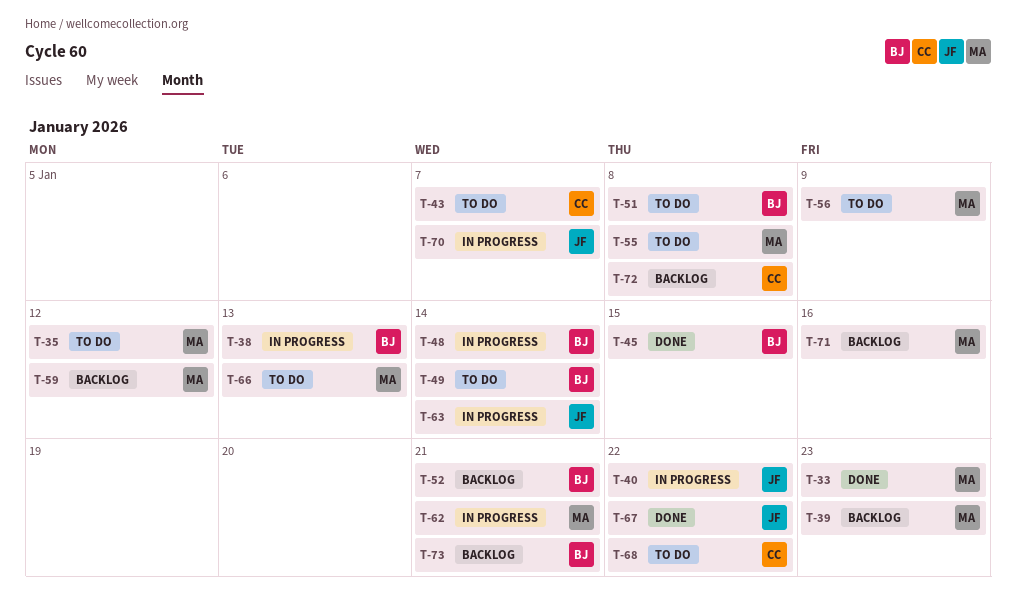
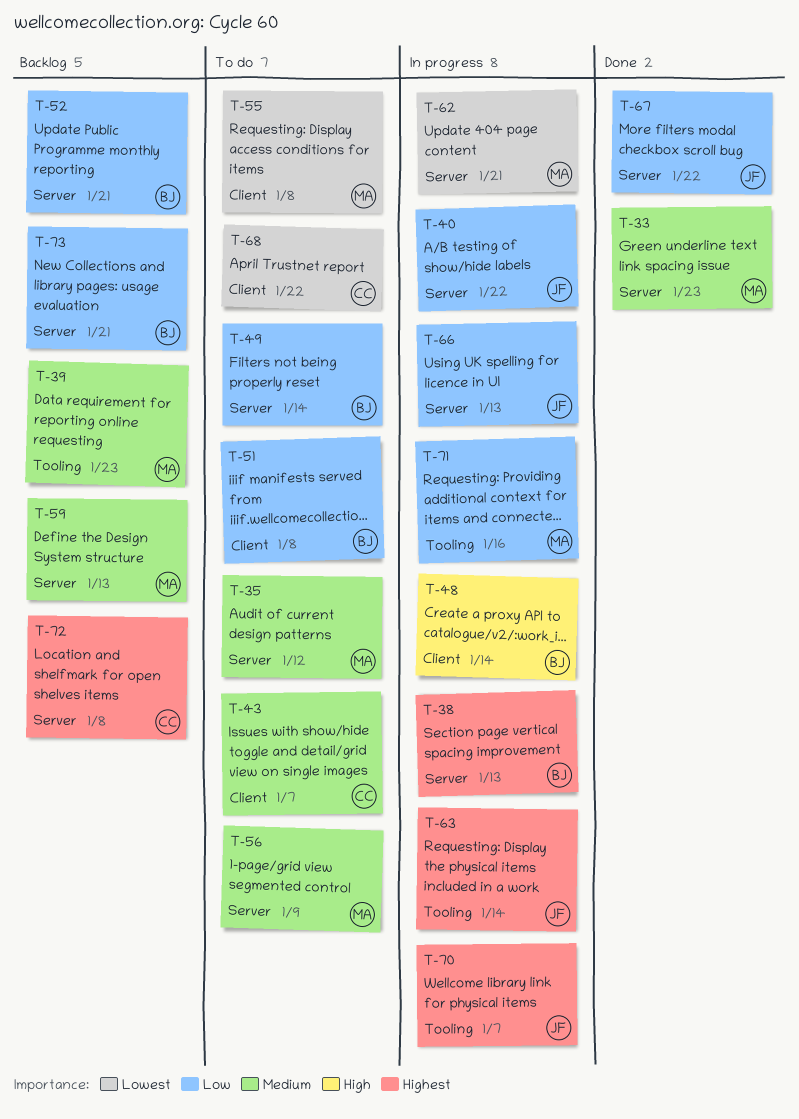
T-45: present -> none
T-59, due: Jan 12 -> Jan 13
T-66, status: To do -> In progress
T-66, owner: MA -> JF
T-71, status: Backlog -> In progress

